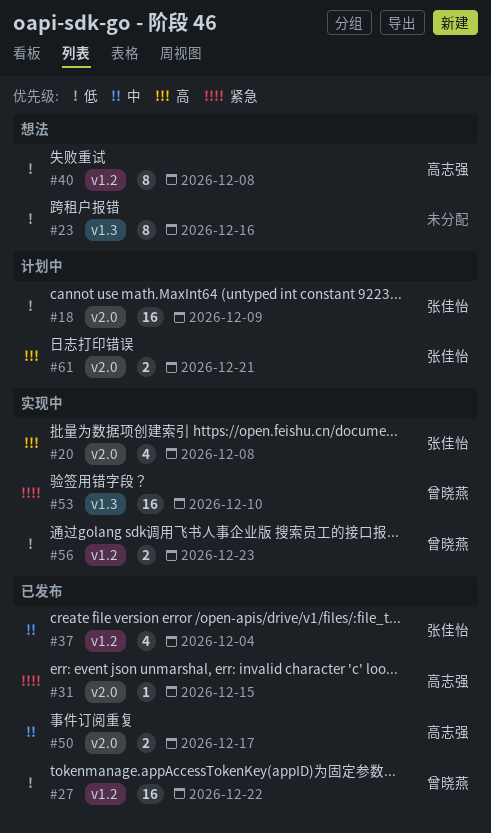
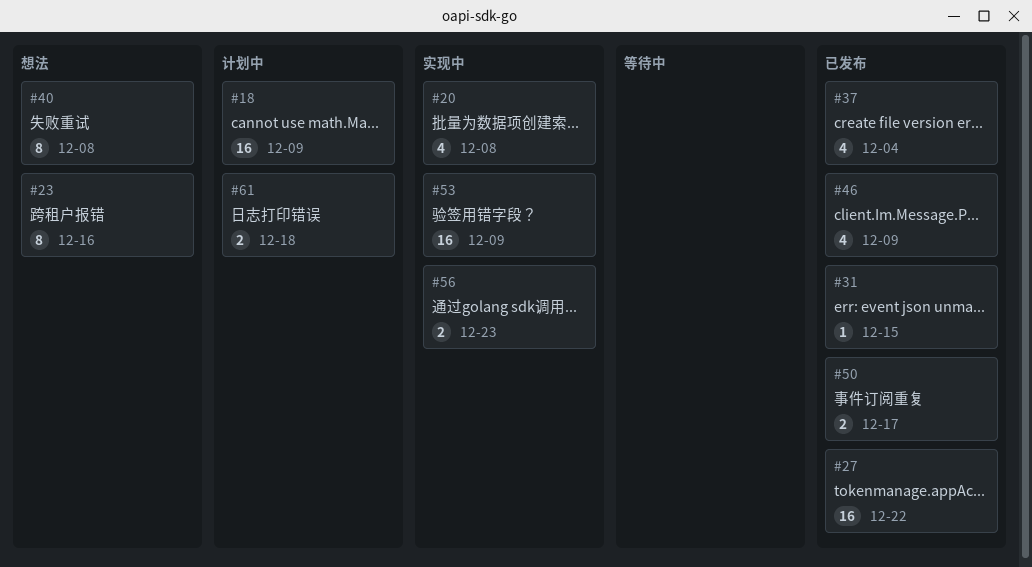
#46: none -> present
#53, due: Dec 10 -> Dec 9
#61, due: Dec 21 -> Dec 18

